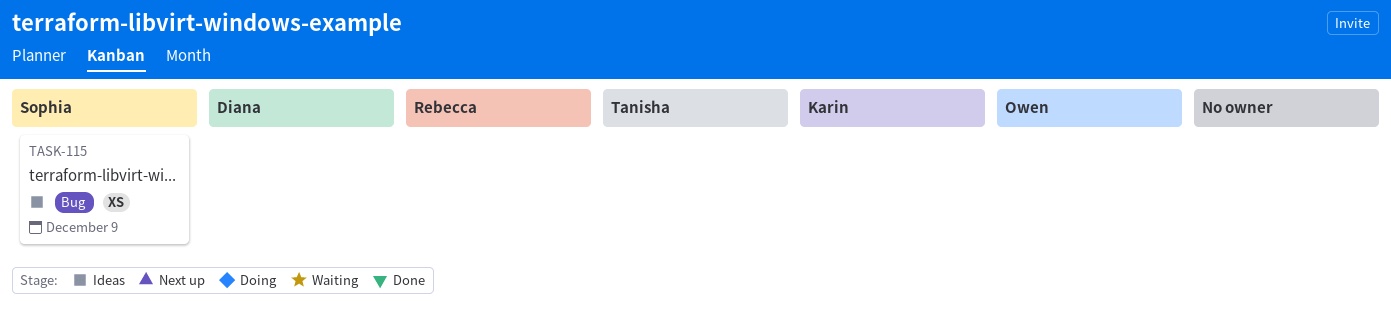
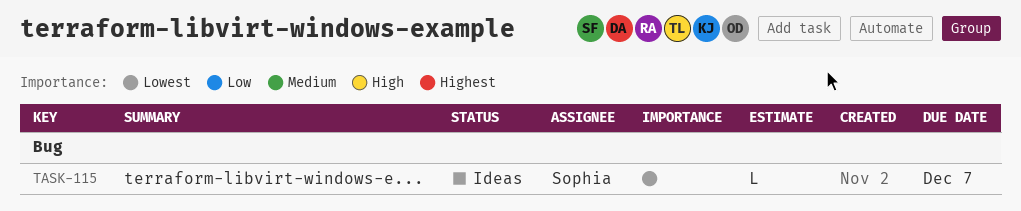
TASK-115, estimate: XS -> L
TASK-115, due: Dec 9 -> Dec 7

